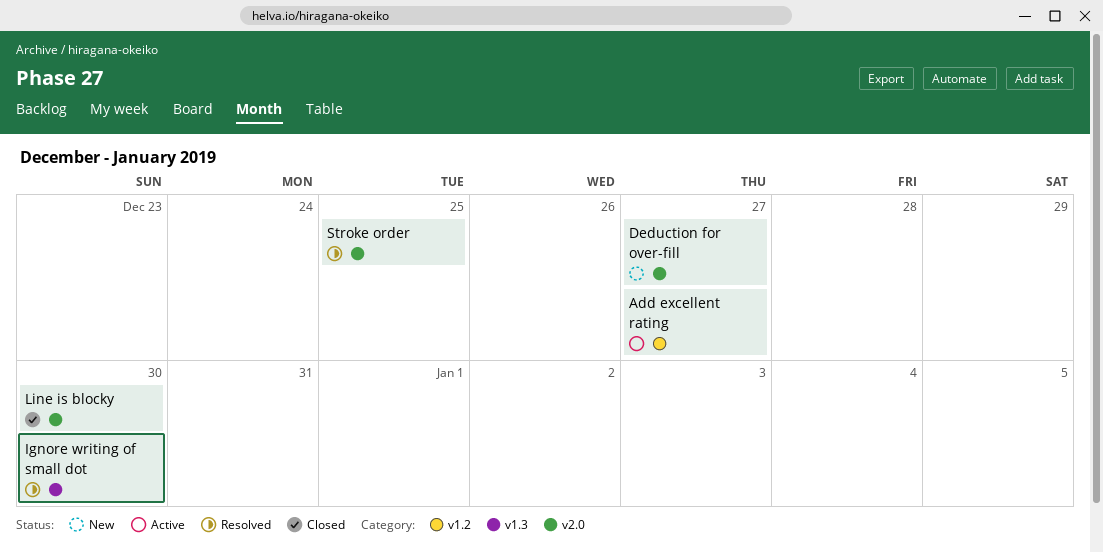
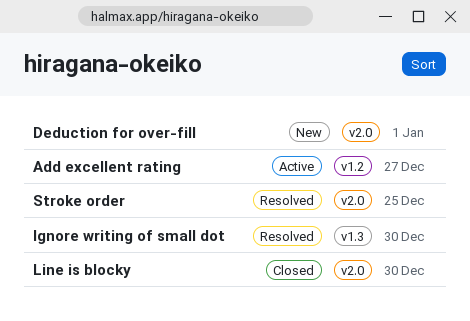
Deduction for over-fill, due: Dec 27 -> Jan 1

